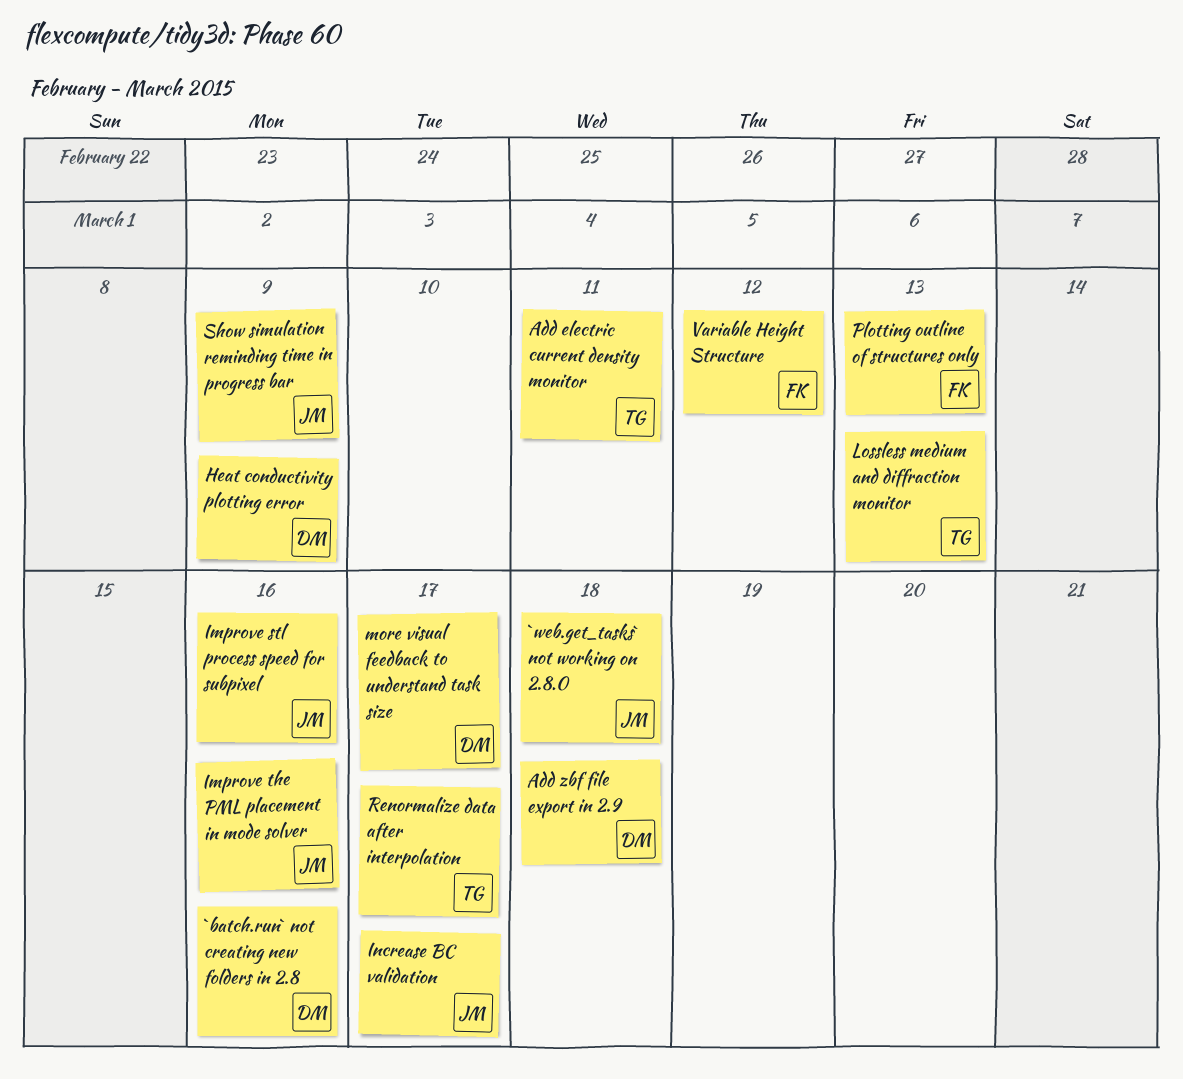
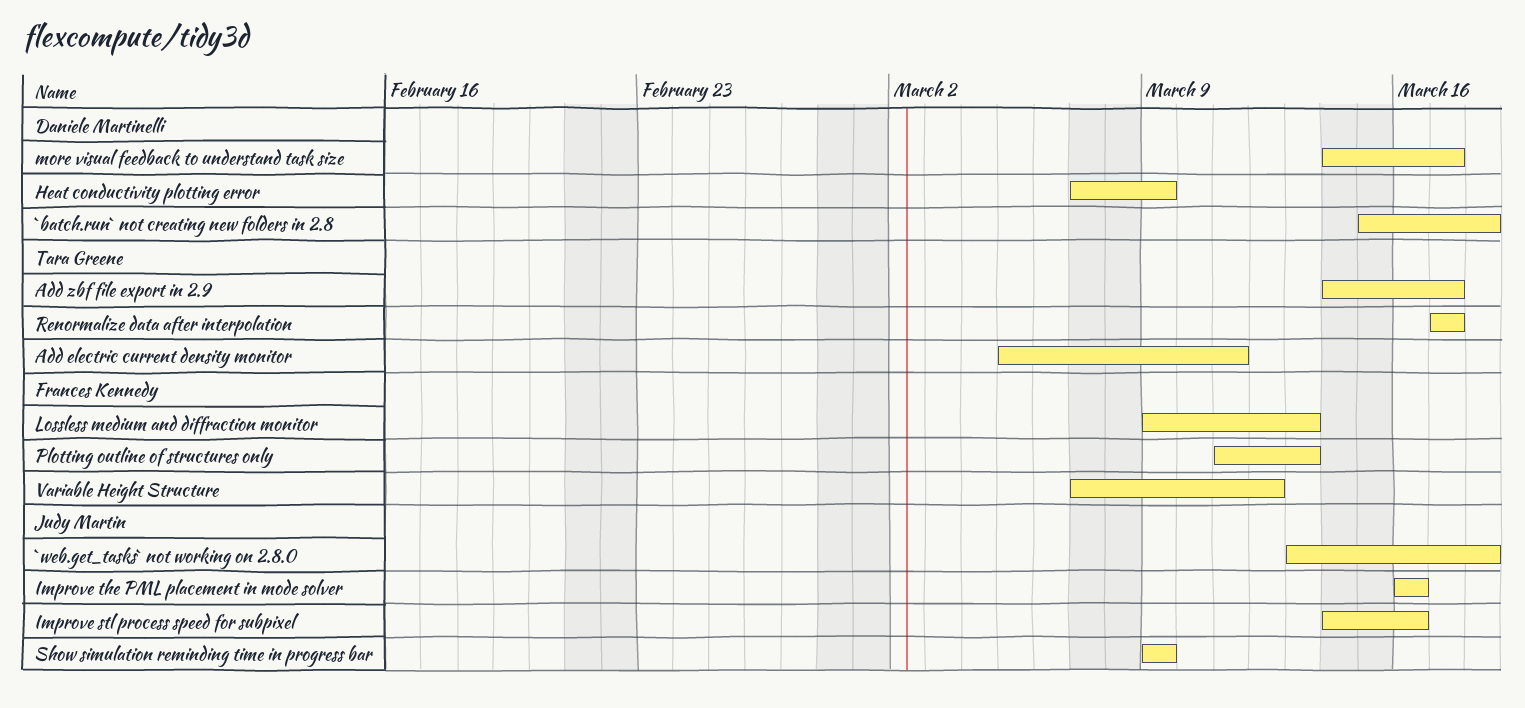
`batch.run` not creating new folders in 2.8, due: Mar 16 -> Mar 18
Add zbf file export in 2.9, owner: Daniele Martinelli -> Tara Greene
Add zbf file export in 2.9, due: Mar 18 -> Mar 17
Increase BC validation: present -> none
Lossless medium and diffraction monitor, owner: Tara Greene -> Frances Kennedy

